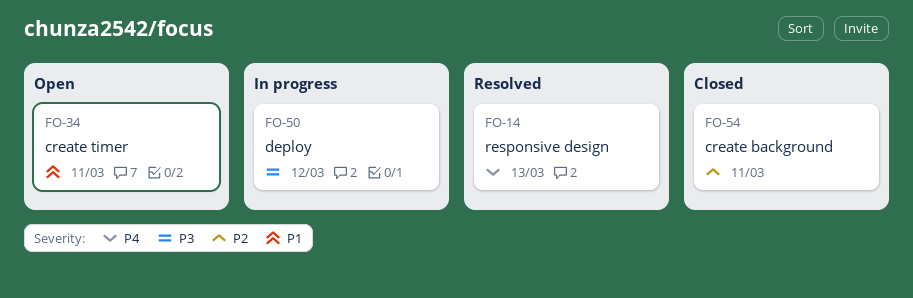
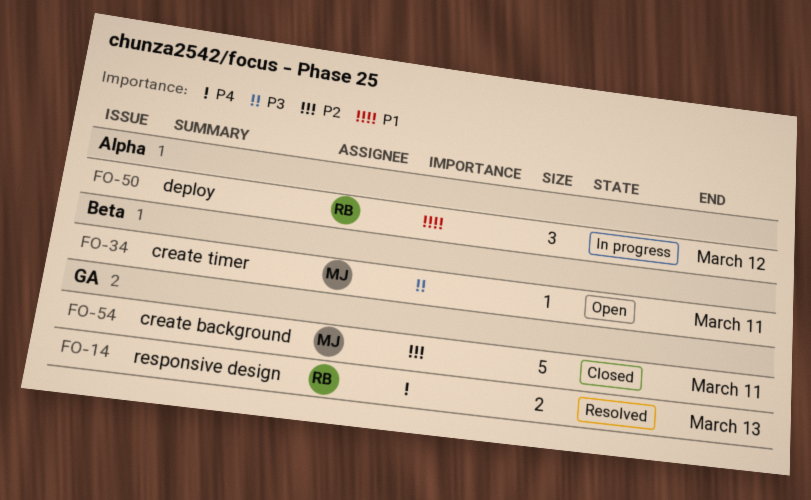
FO-34, priority: P1 -> P3
FO-50, priority: P3 -> P1

